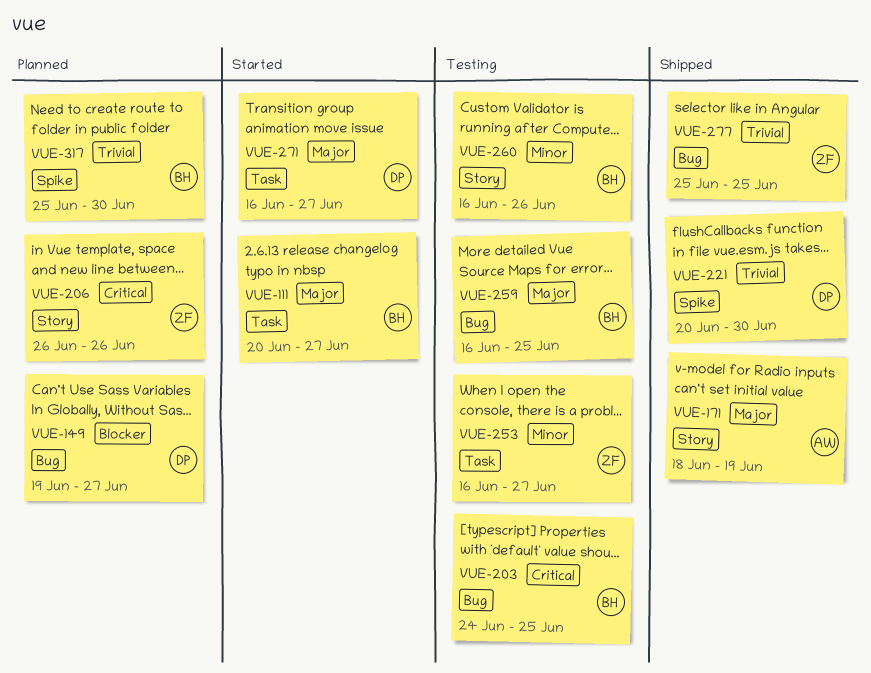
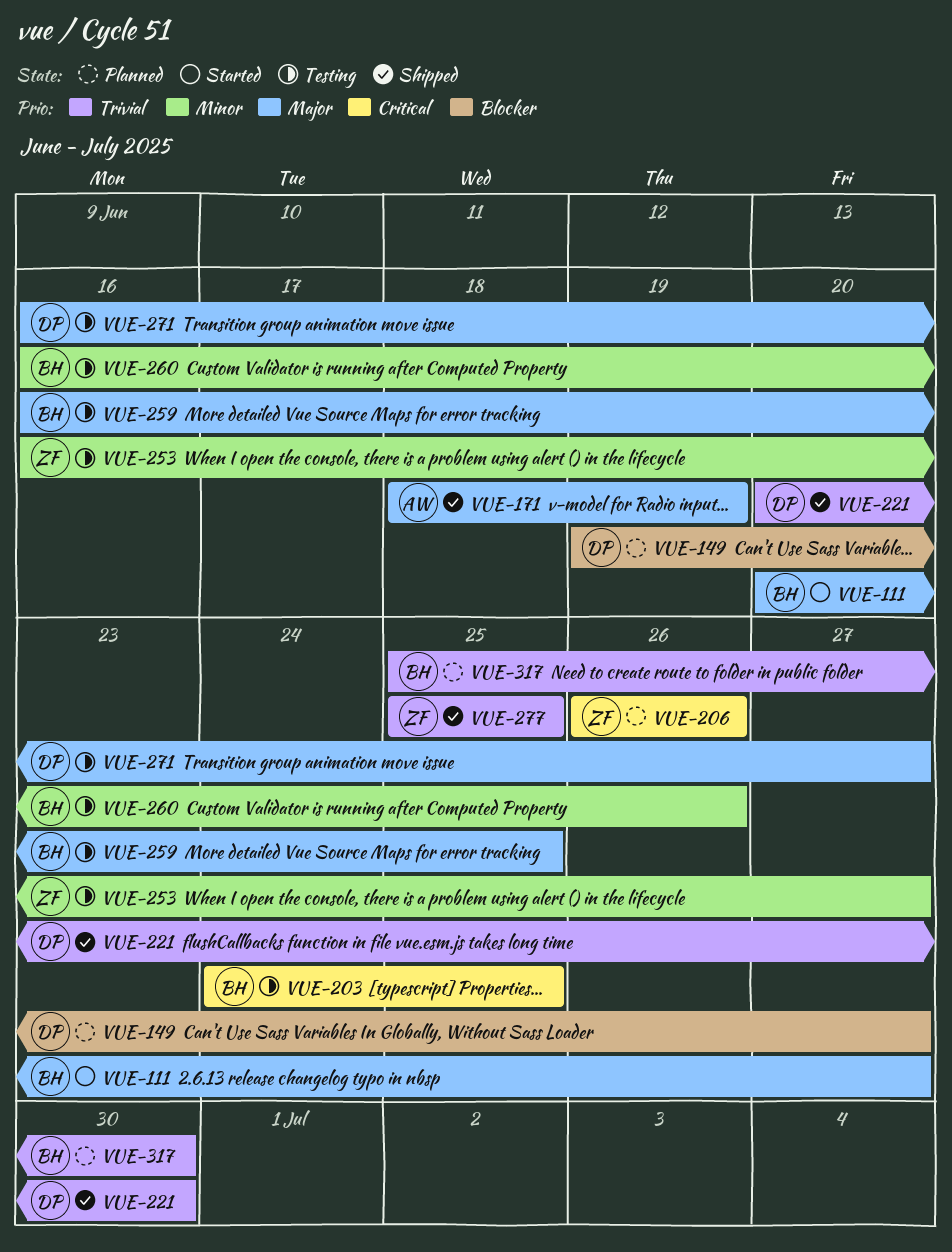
VUE-271, status: Started -> Testing

